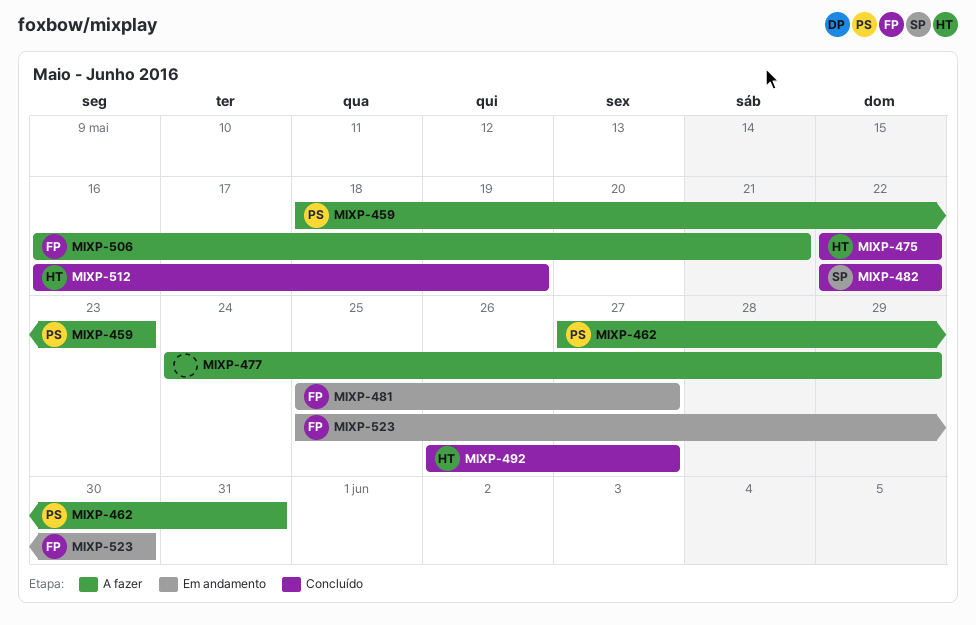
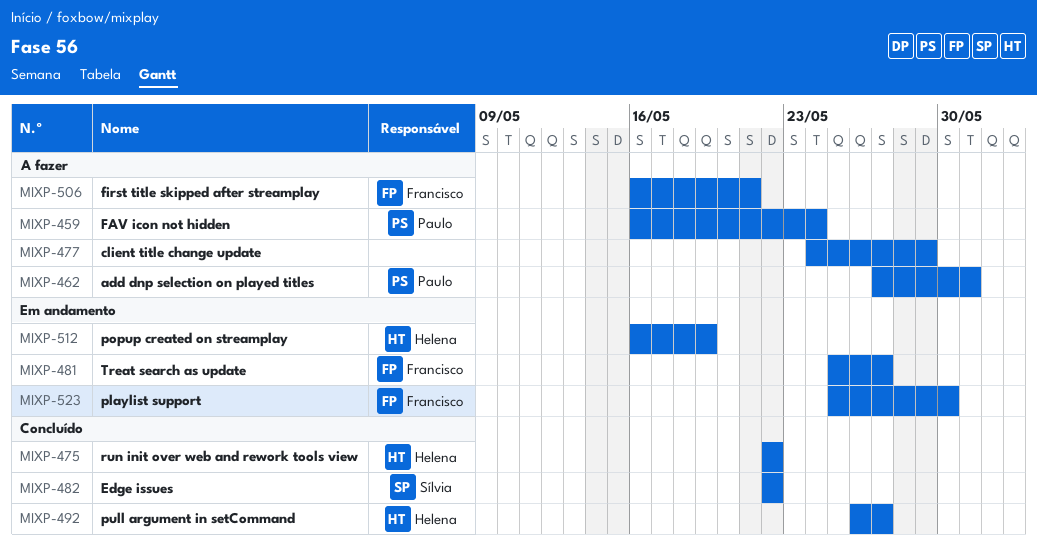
MIXP-459, start: May 18 -> May 16
MIXP-459, due: May 23 -> May 24
MIXP-512, status: Concluído -> Em andamento

